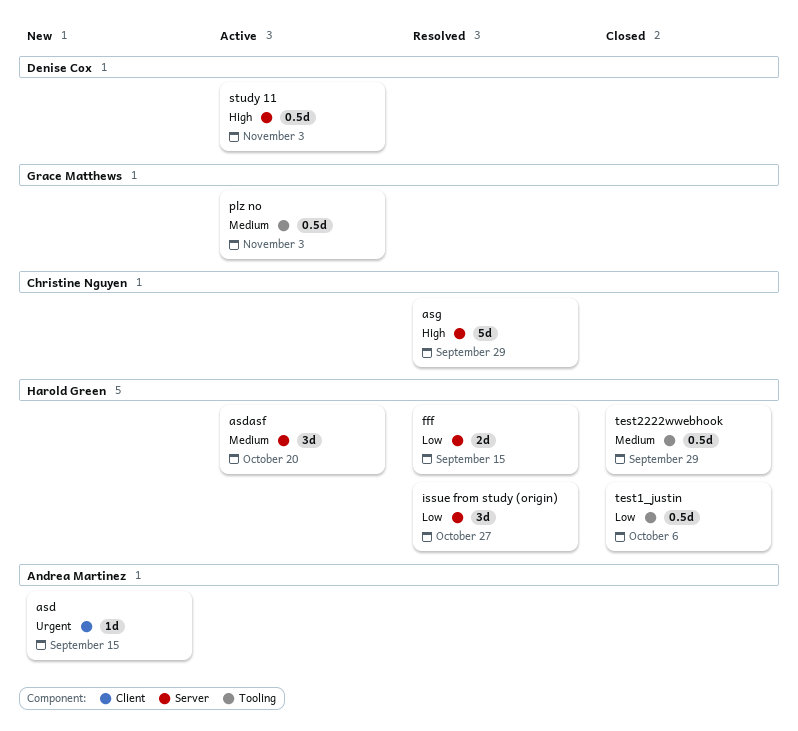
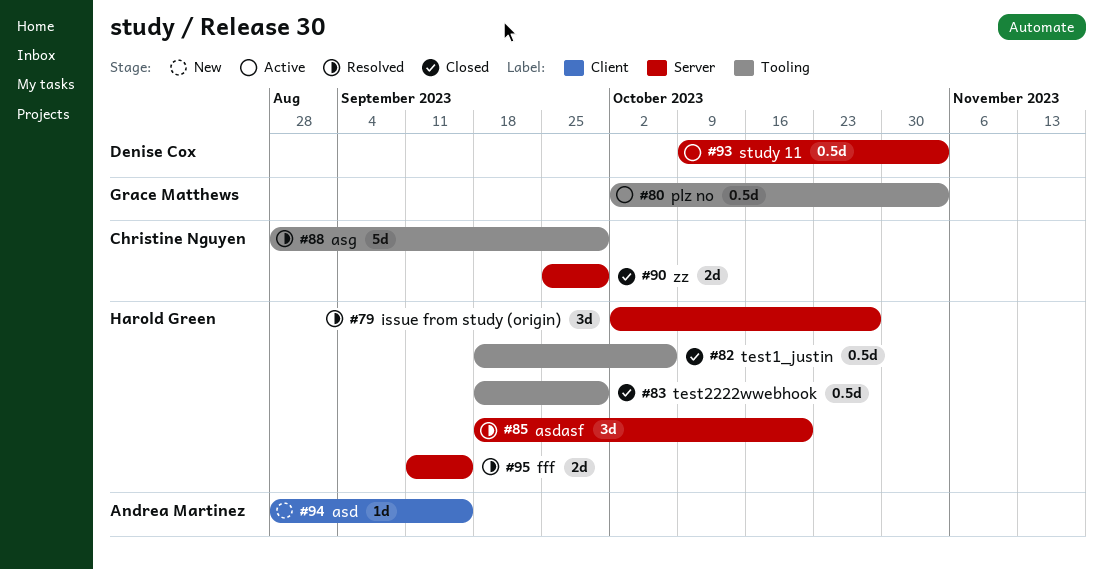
asdasf, status: Active -> Resolved
asg, label: Server -> Tooling
zz: none -> present

